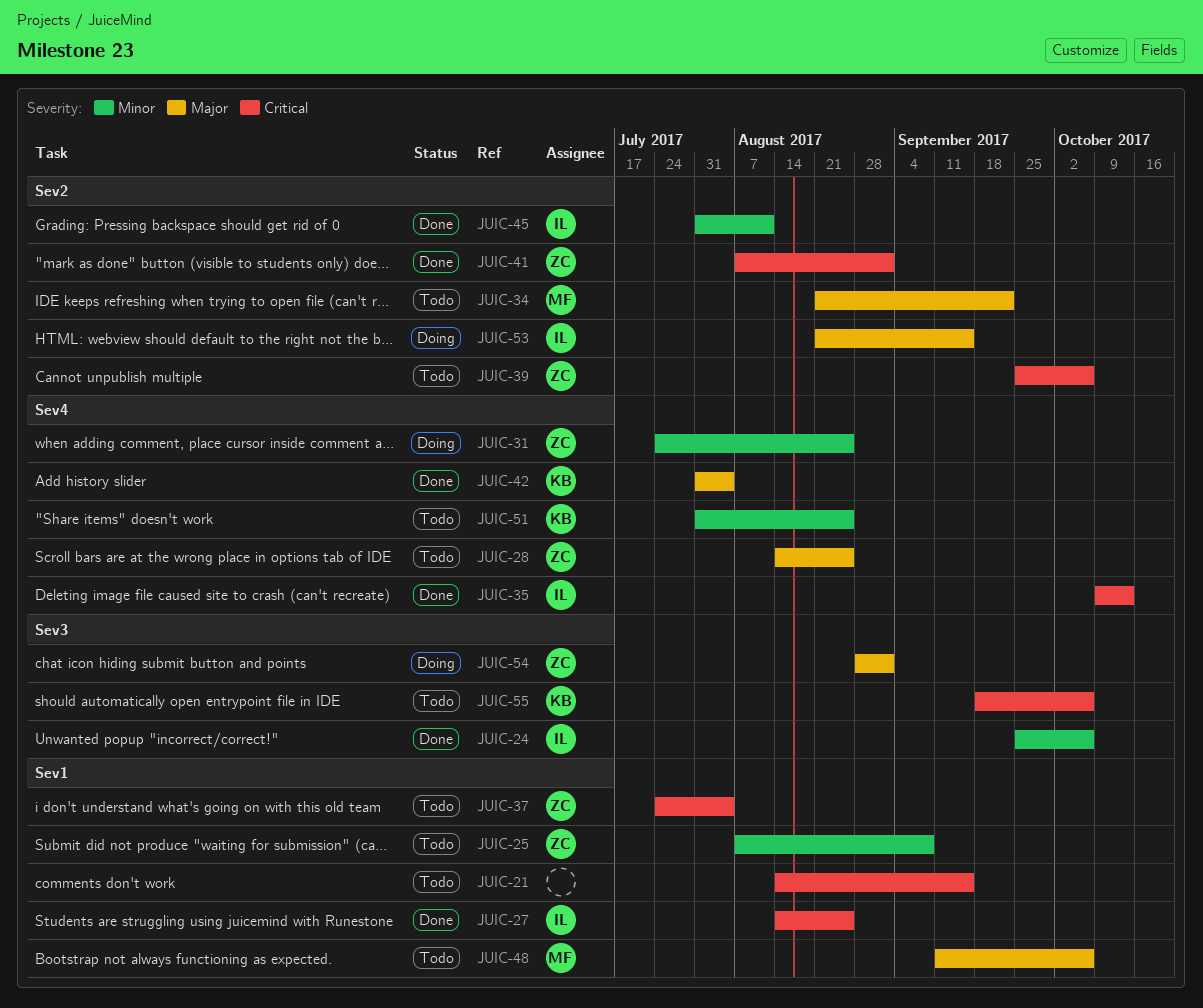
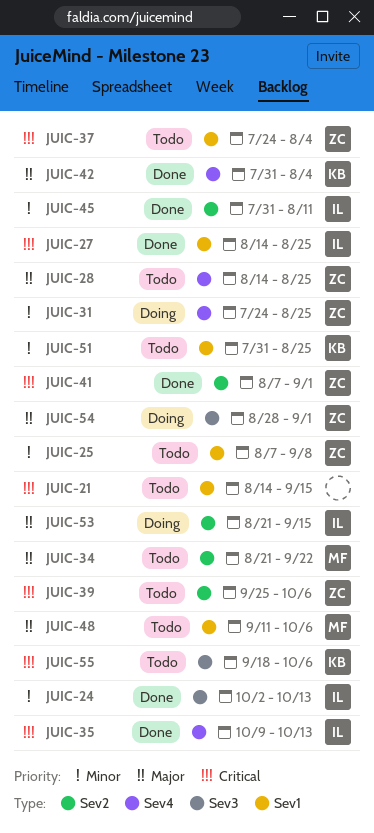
JUIC-24, start: Sep 25 -> Oct 2
JUIC-24, due: Oct 6 -> Oct 13
JUIC-51, label: Sev4 -> Sev1

